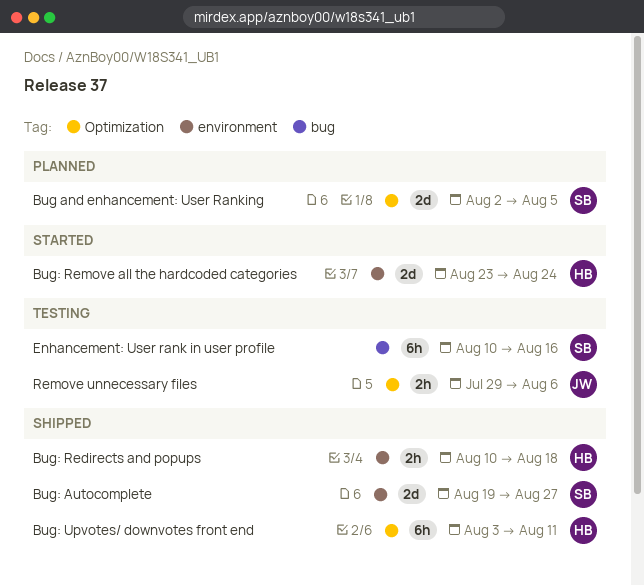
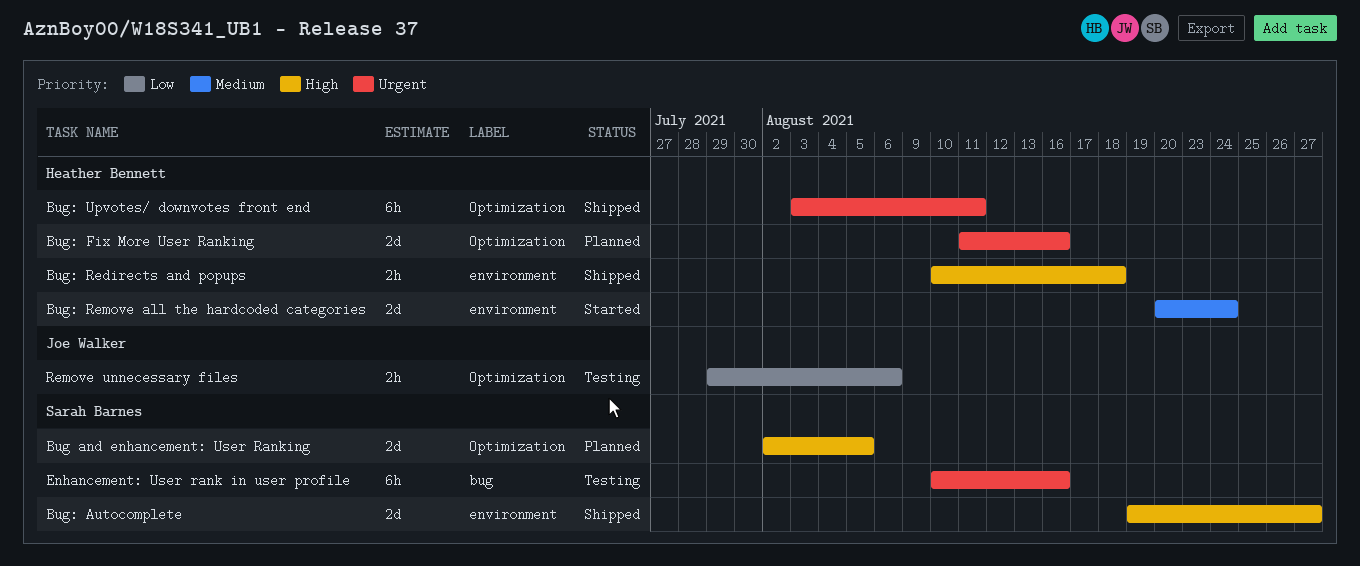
Bug: Fix More User Ranking: none -> present
Bug: Remove all the hardcoded categories, start: Aug 23 -> Aug 20

